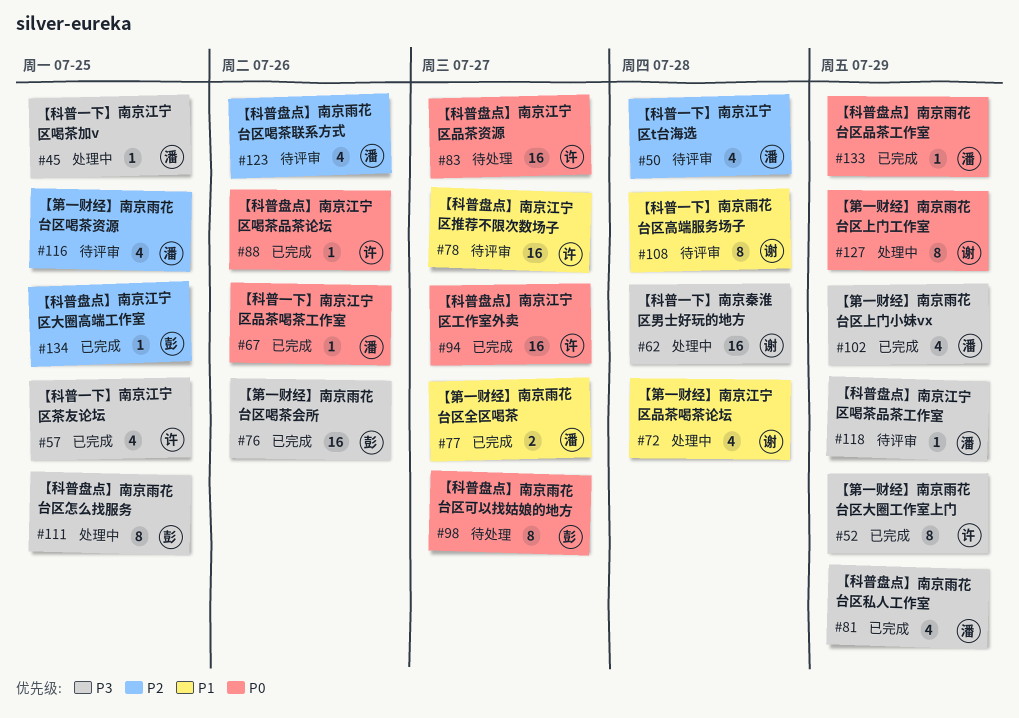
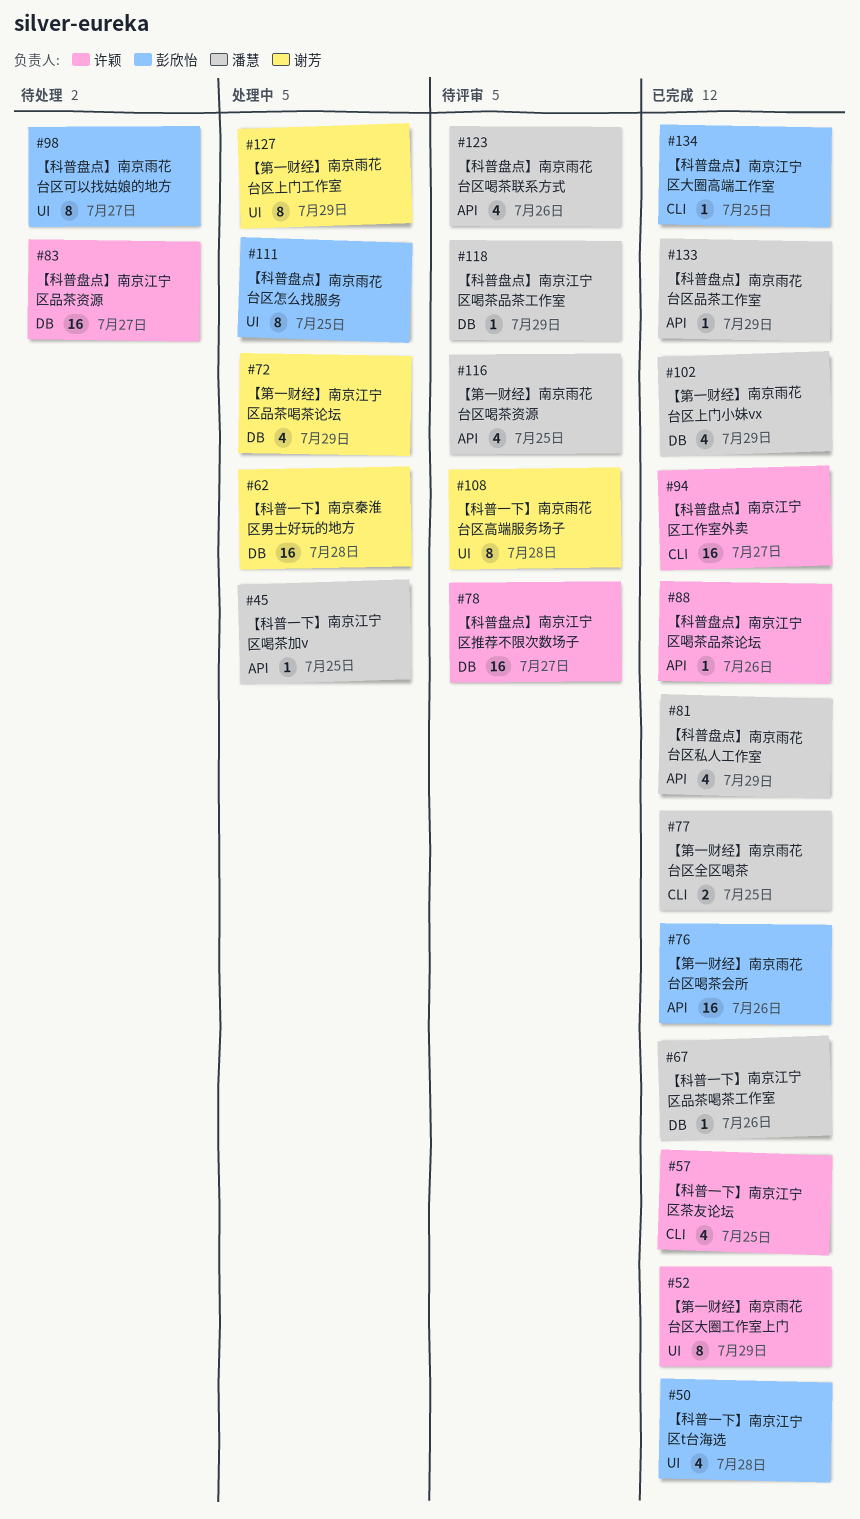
#50, status: 待评审 -> 已完成
#50, owner: 潘慧 -> 彭欣怡
#72, due: Jul 28 -> Jul 29
#77, due: Jul 27 -> Jul 25

